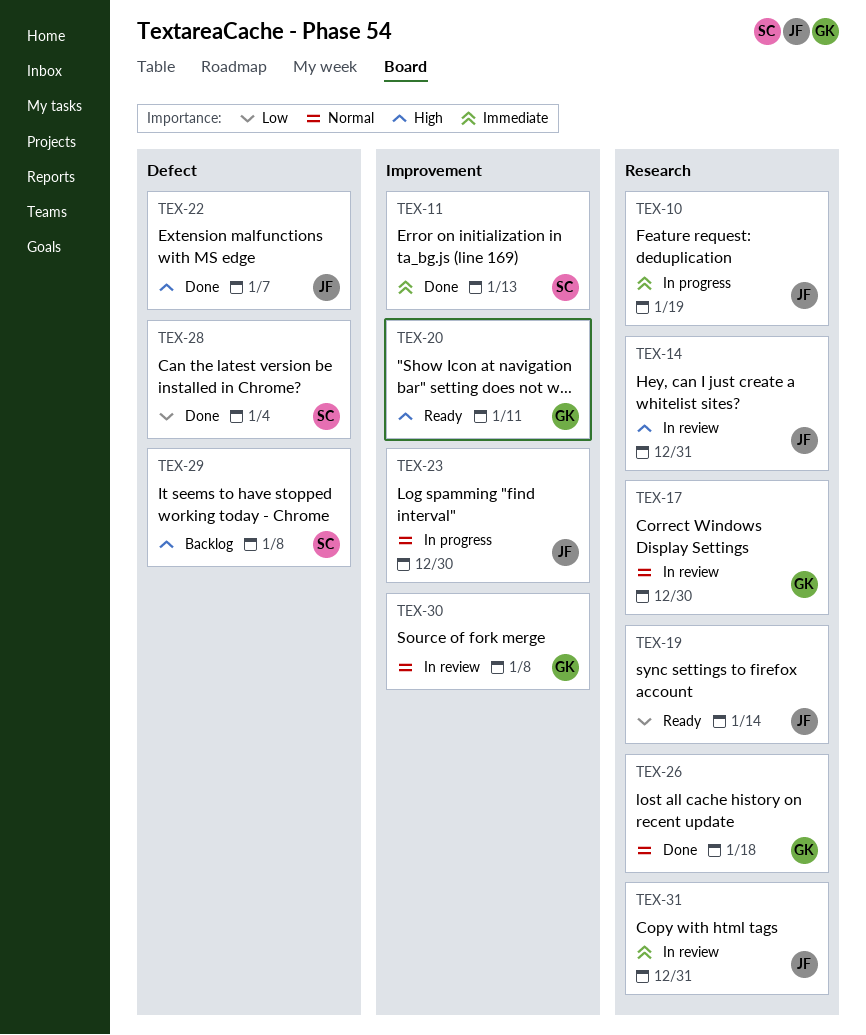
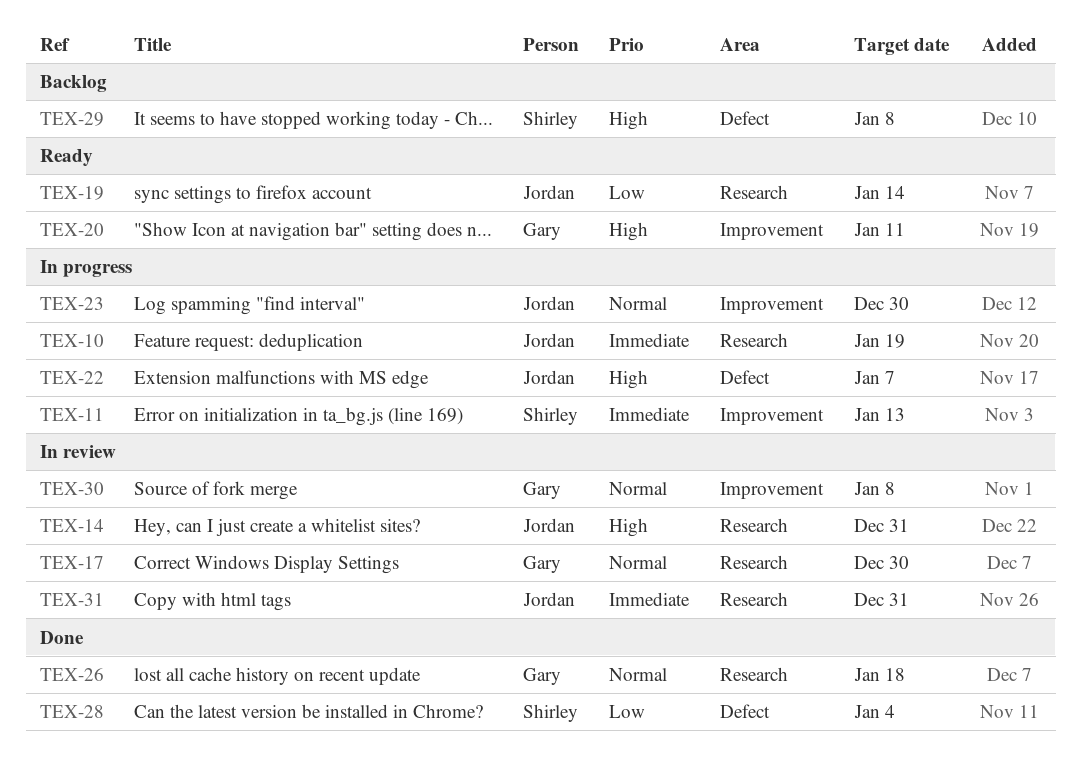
TEX-11, status: Done -> In progress
TEX-22, status: Done -> In progress

